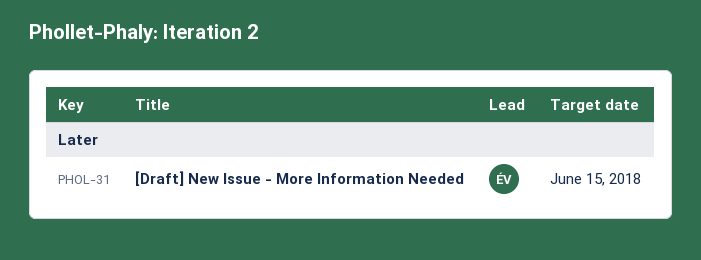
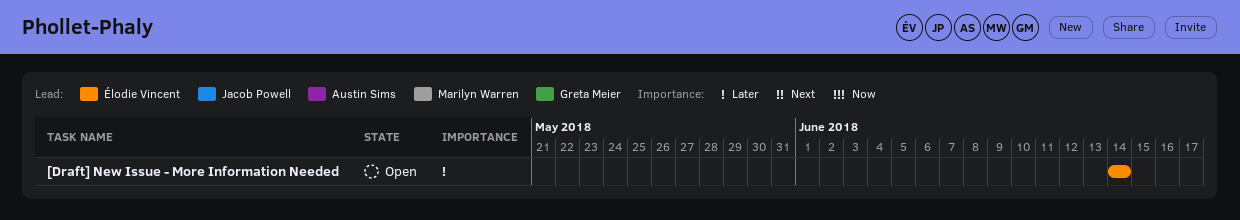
[Draft] New Issue - More Information Needed, due: Jun 15 -> Jun 14

